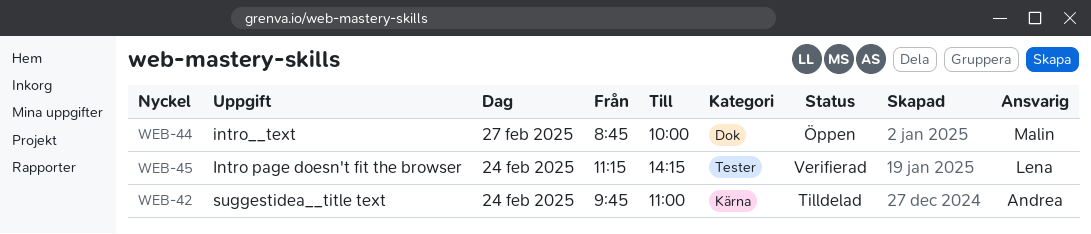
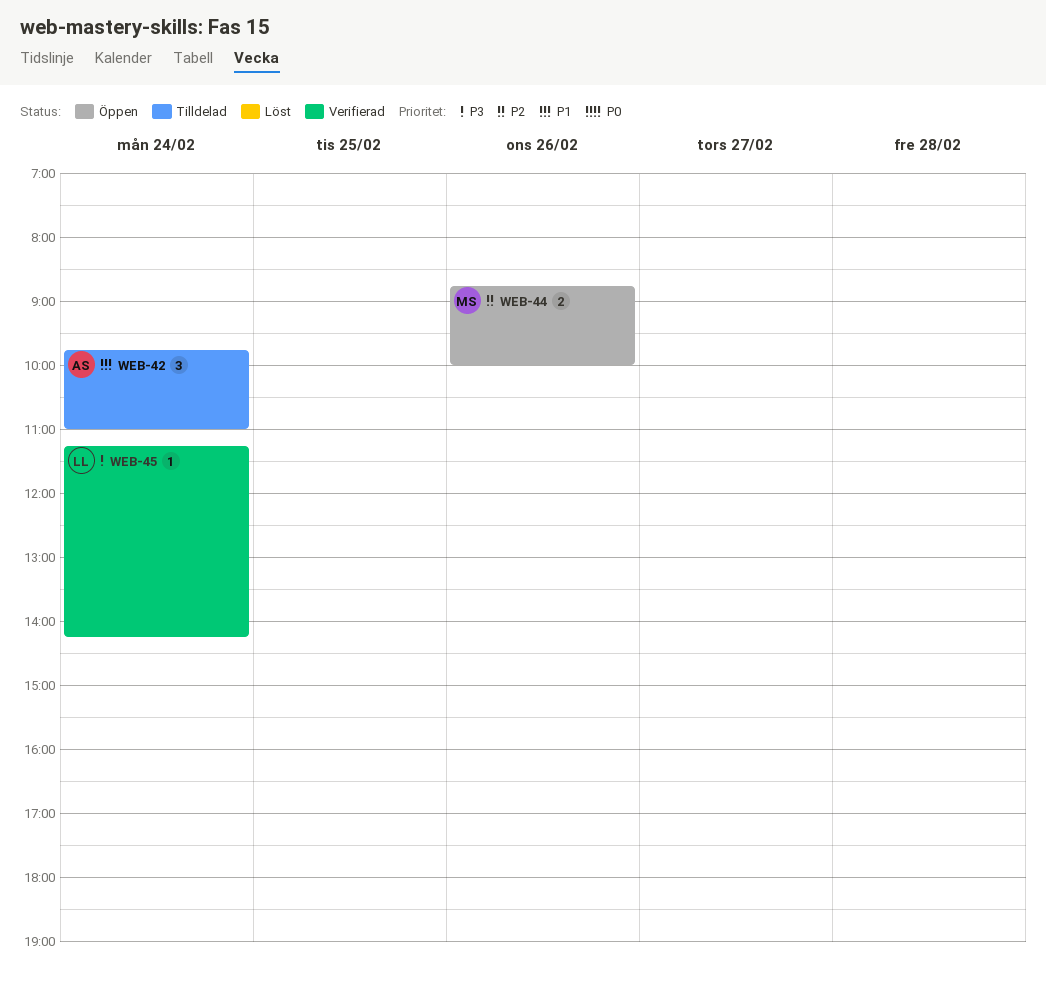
WEB-44, day: Feb 27 -> Feb 26

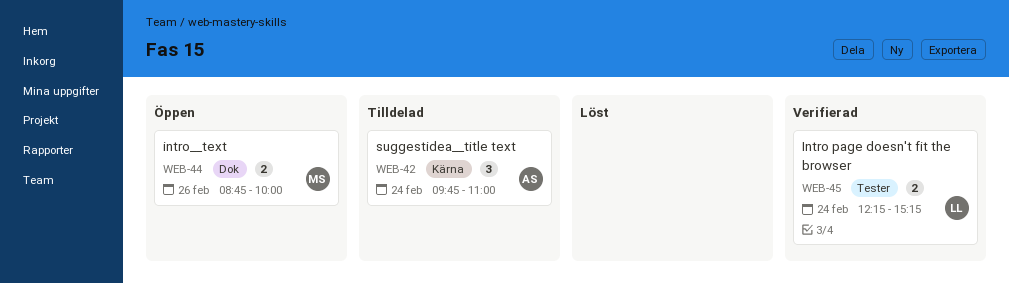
WEB-45, estimate: 1 -> 2
WEB-45, begins: 11:15 -> 12:15
WEB-45, ends: 14:15 -> 15:15

